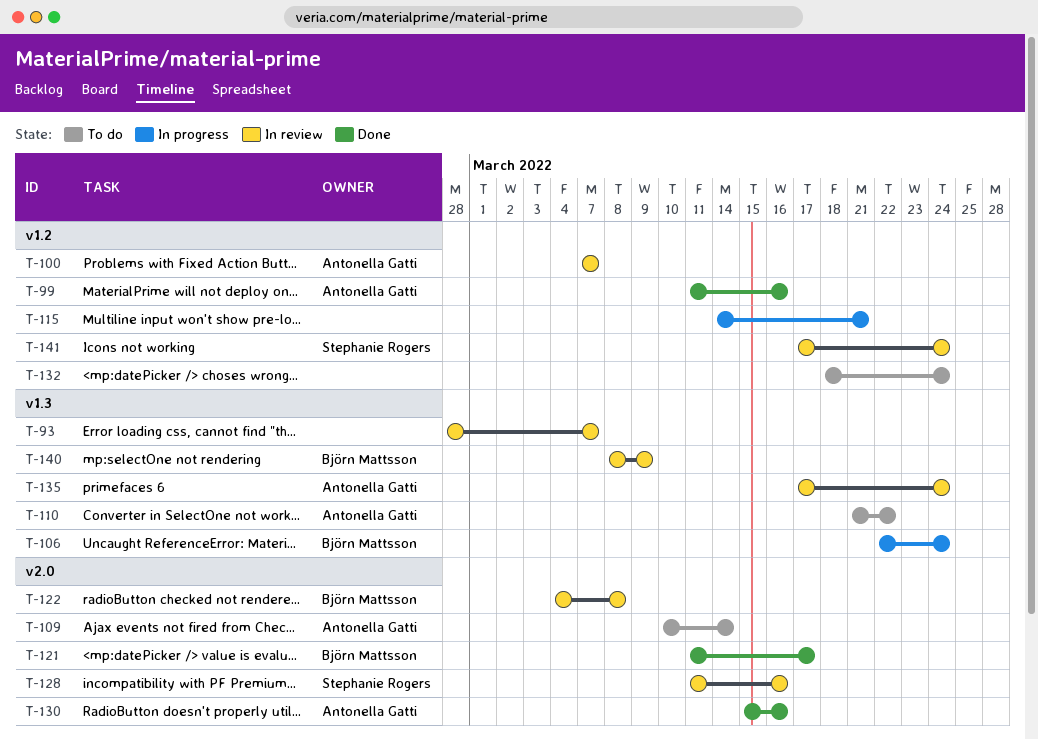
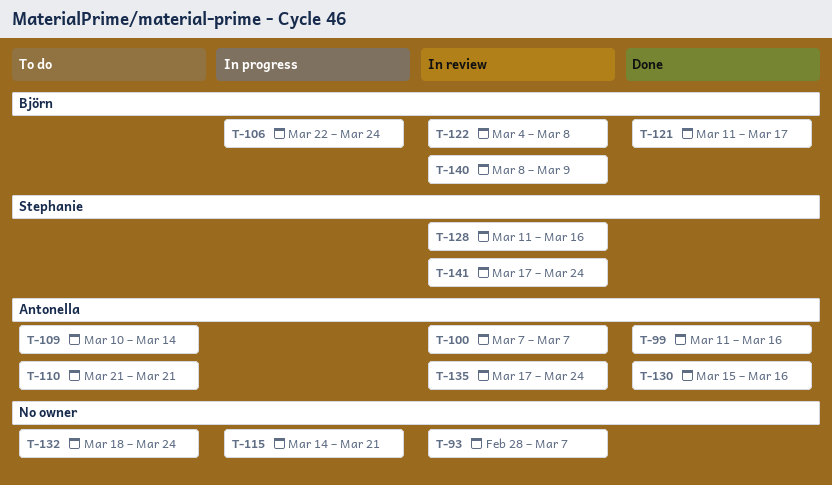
T-110, due: Mar 22 -> Mar 21

